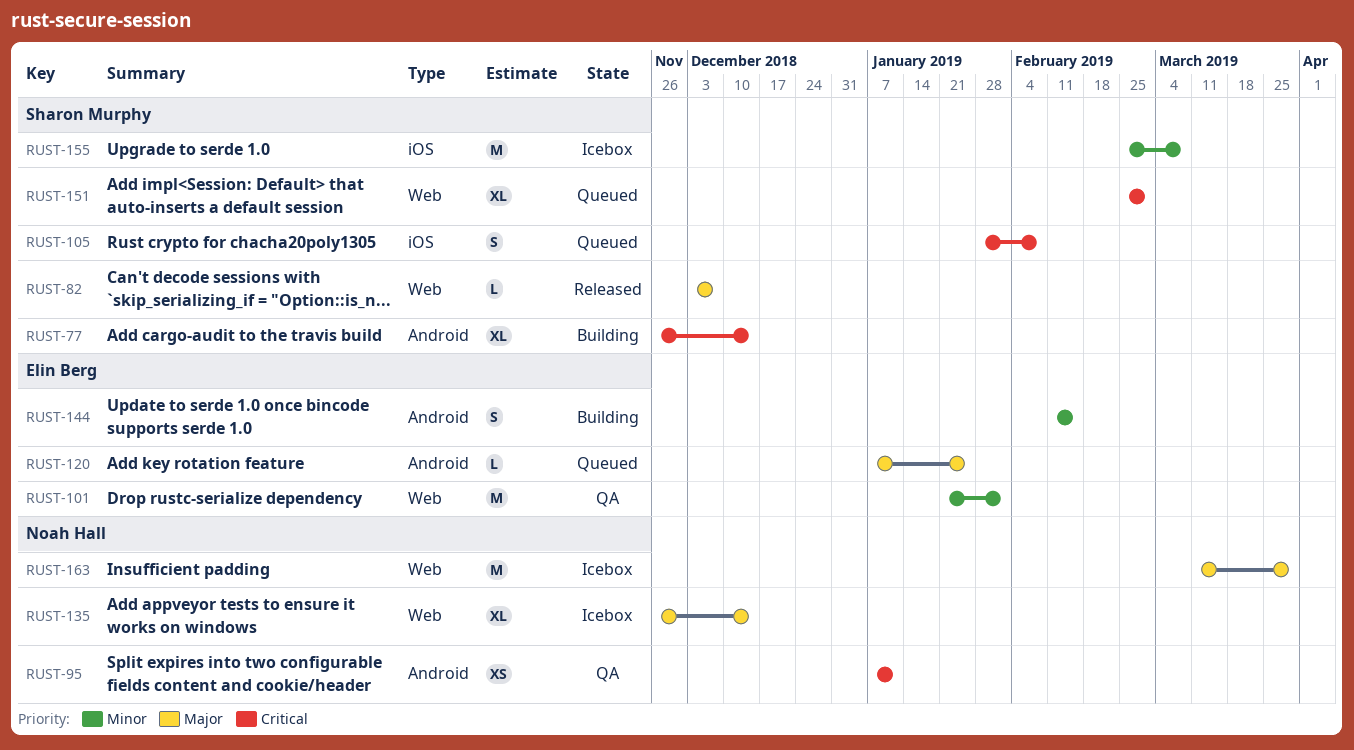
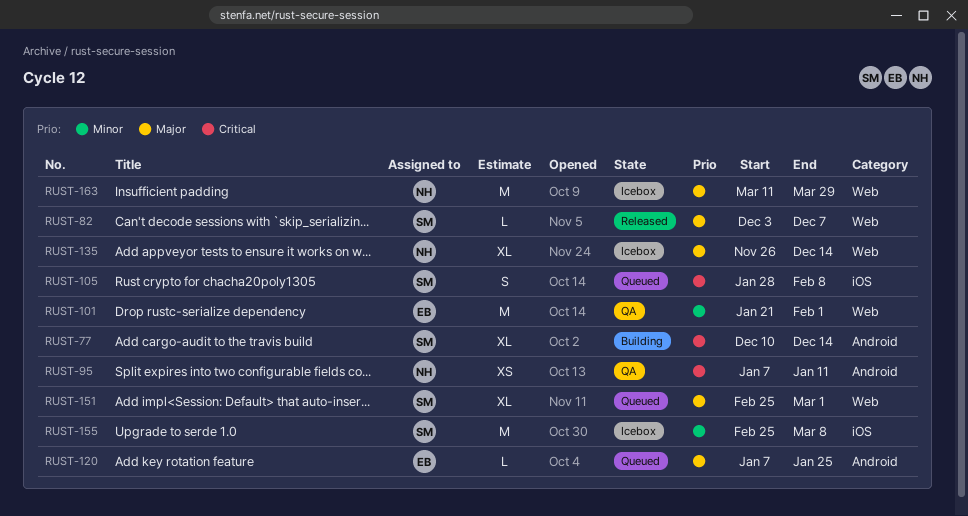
RUST-77, start: Nov 26 -> Dec 10
RUST-144: present -> none
RUST-151, priority: Critical -> Major

